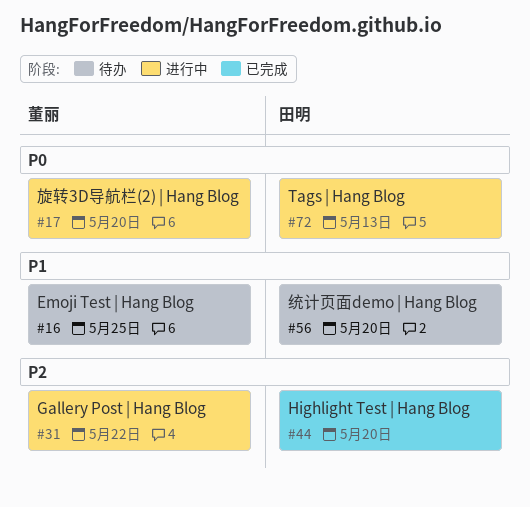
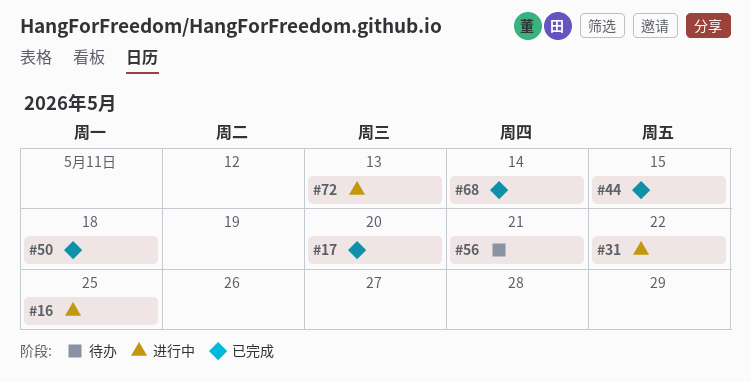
#16, status: 待办 -> 进行中
#17, status: 进行中 -> 已完成
#44, due: May 20 -> May 15
#50: none -> present
#56, due: May 20 -> May 21
#68: none -> present

